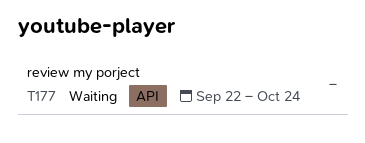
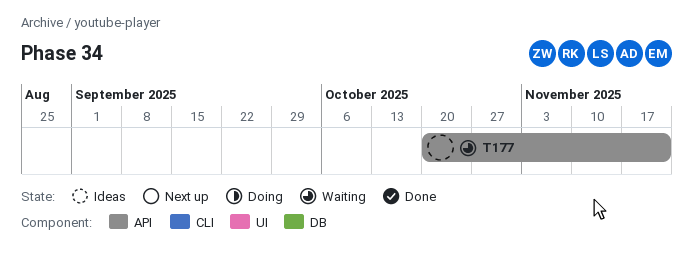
T177, start: Sep 22 -> Oct 20
T177, due: Oct 24 -> Nov 21

